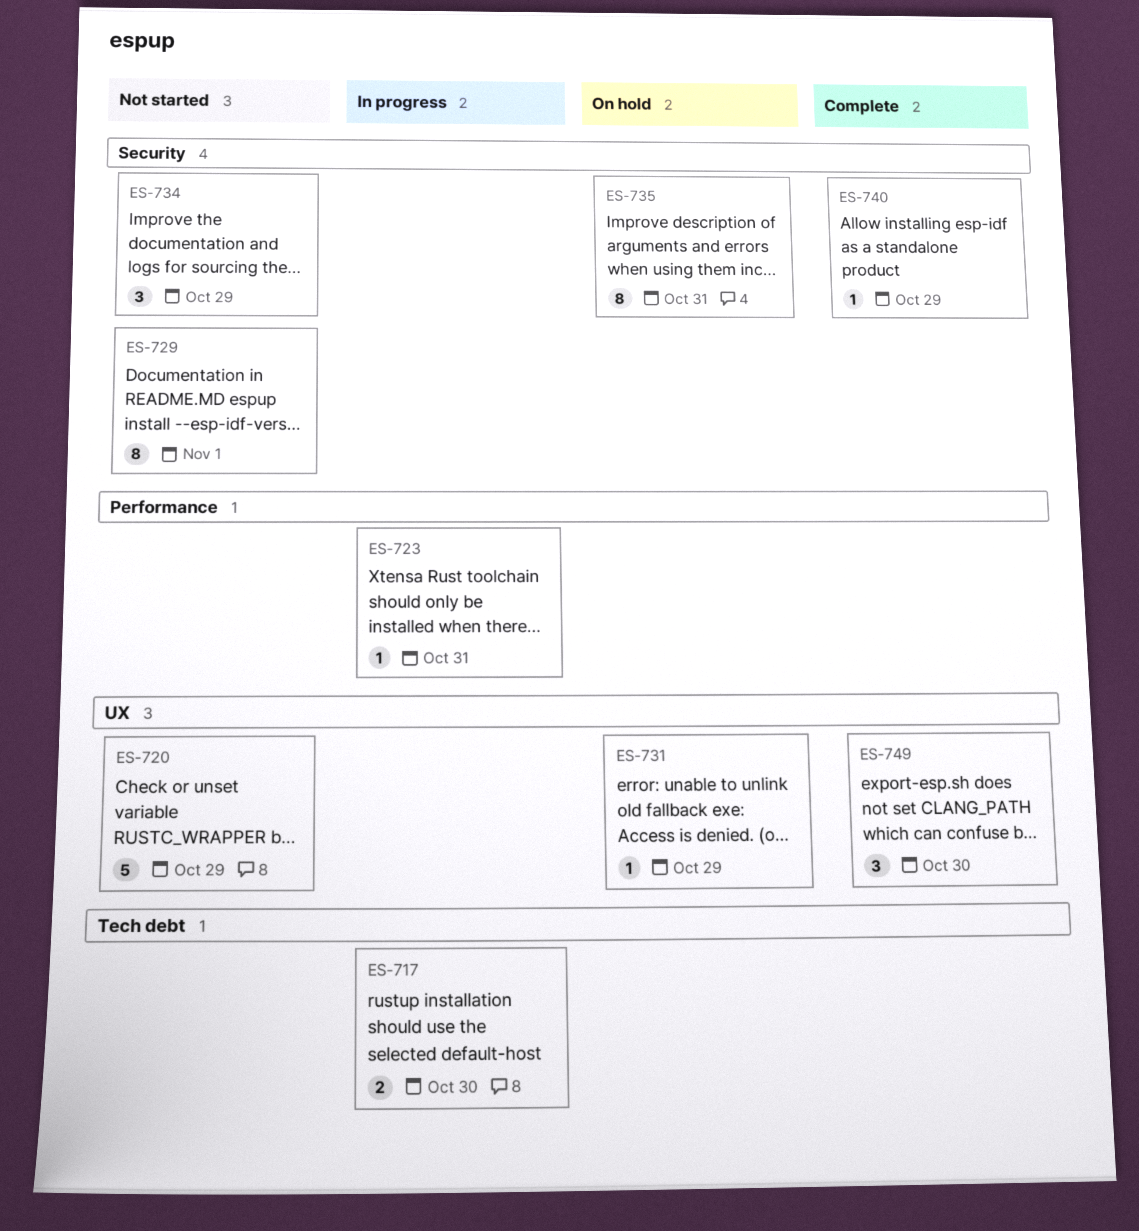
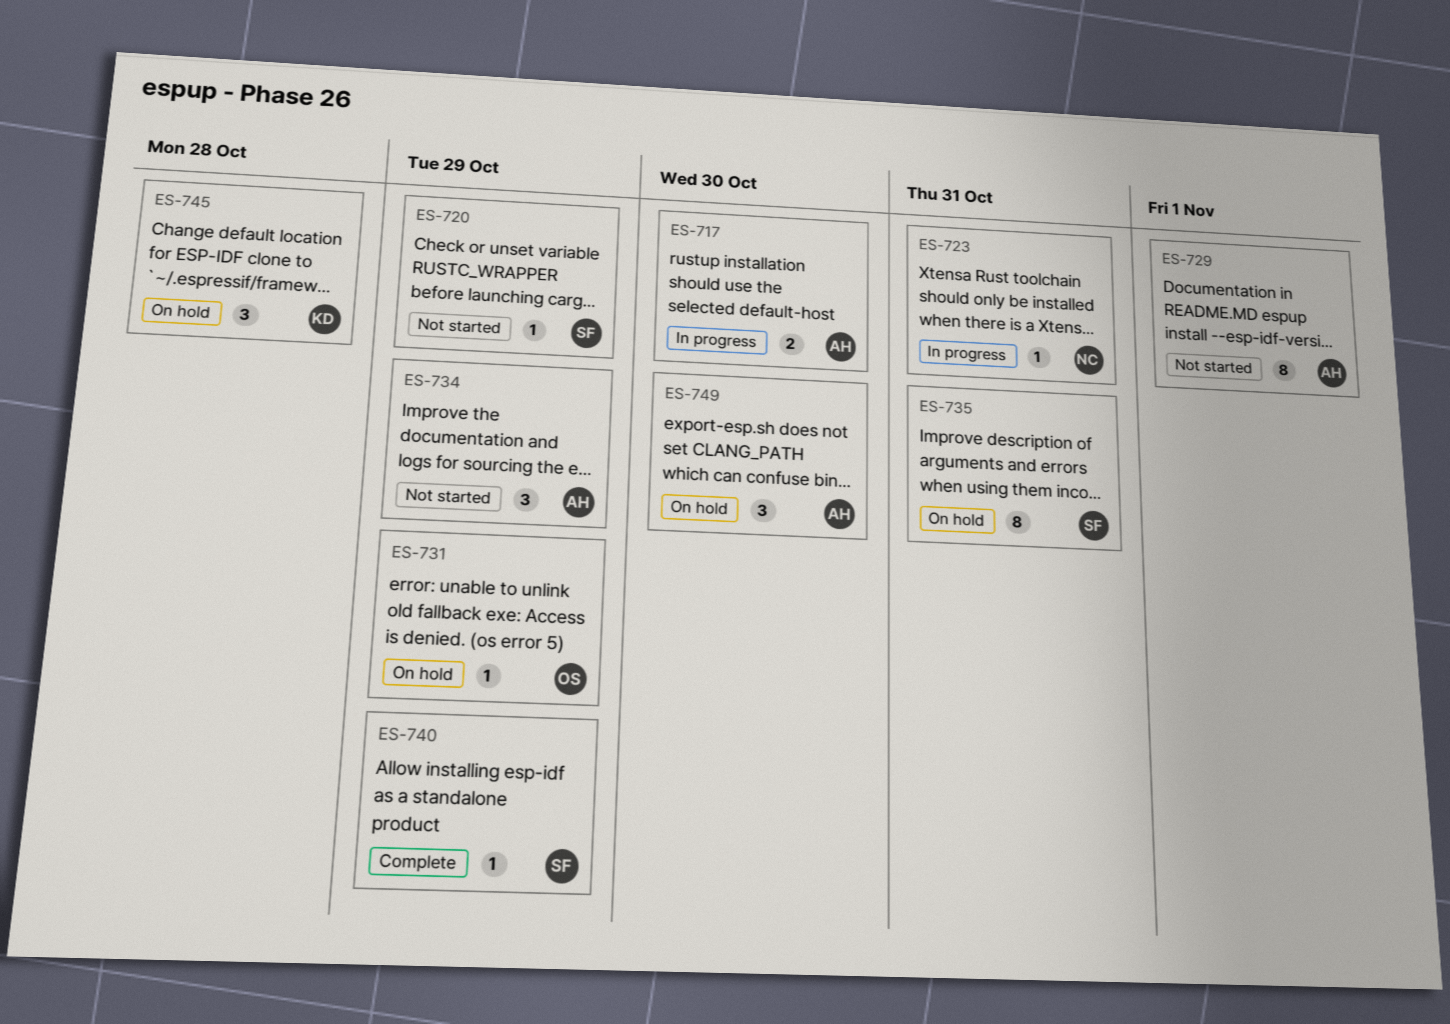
ES-720, estimate: 5 -> 1
ES-745: none -> present
ES-749, status: Complete -> On hold

